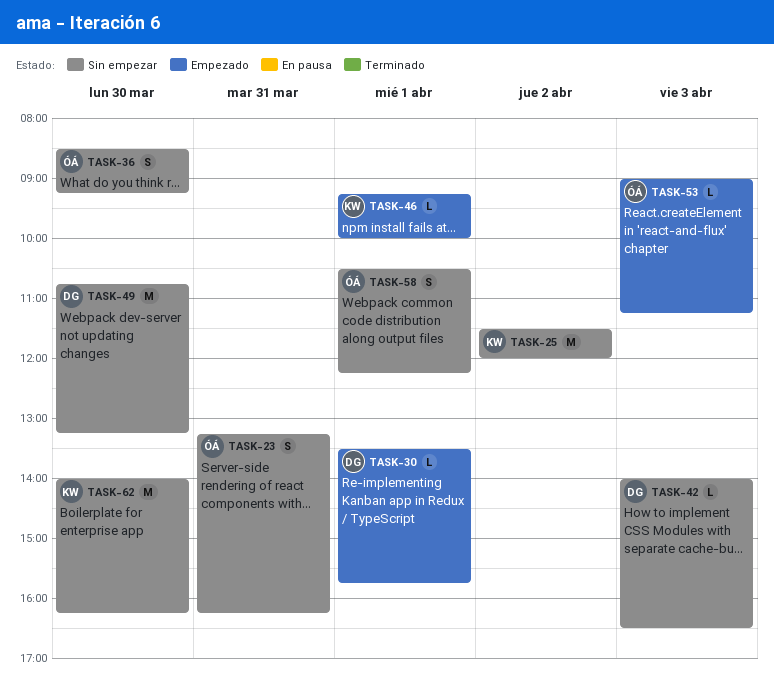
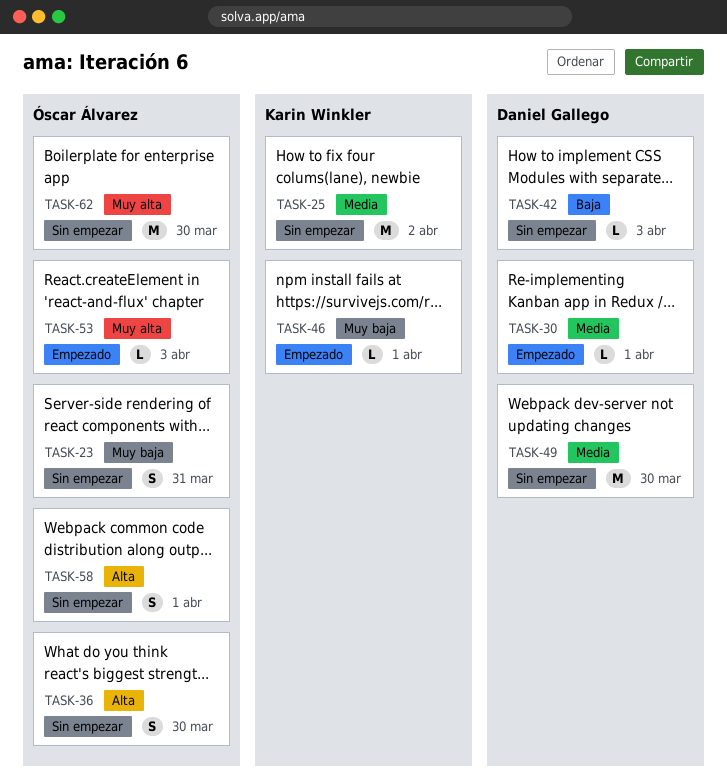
TASK-62, owner: Karin Winkler -> Óscar Álvarez

